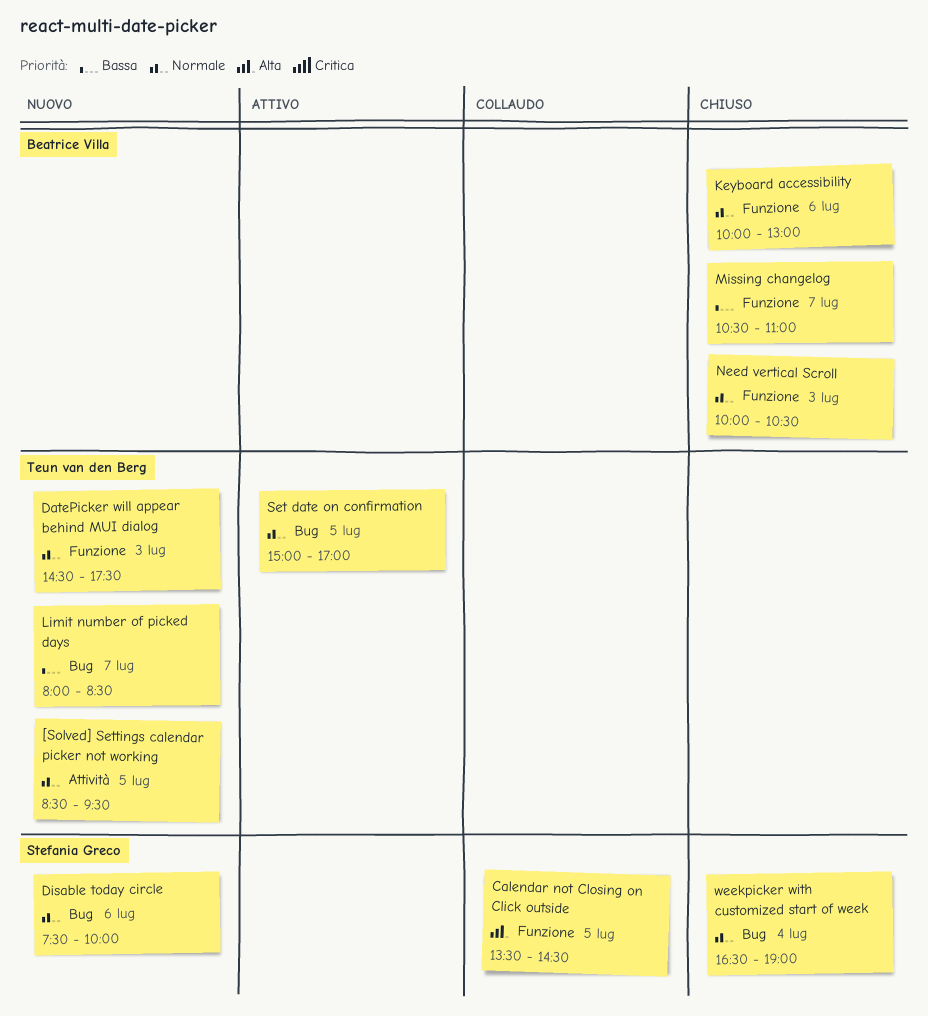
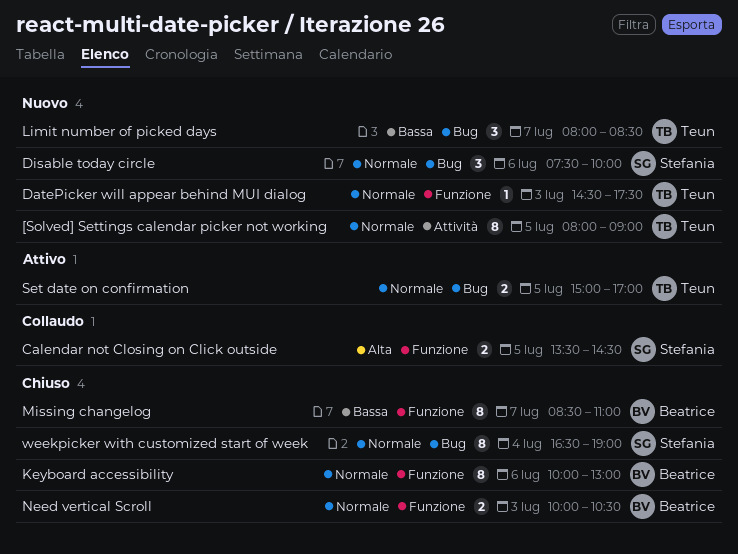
[Solved] Settings calendar picker not working, begins: 08:30 -> 08:00
[Solved] Settings calendar picker not working, ends: 09:30 -> 09:00
Missing changelog, begins: 10:30 -> 08:30

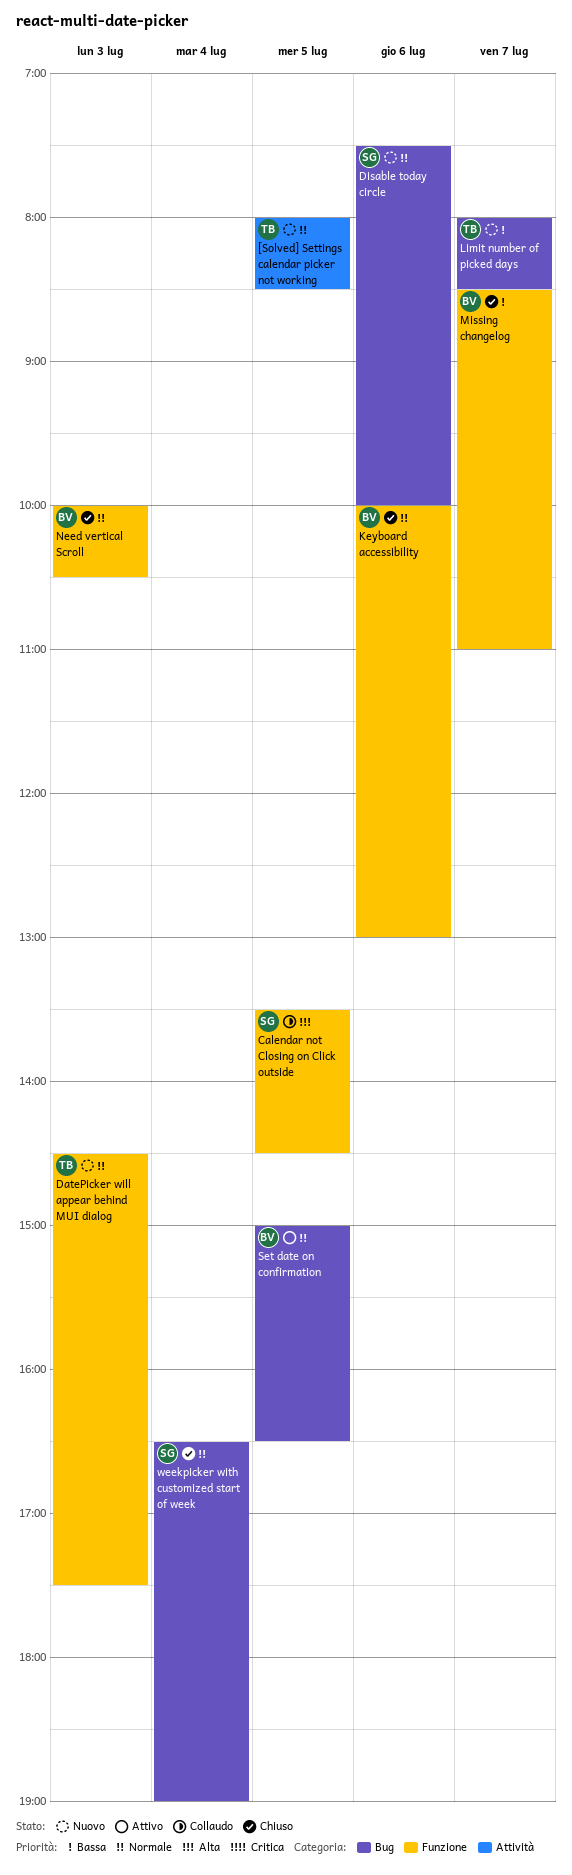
[Solved] Settings calendar picker not working, ends: 09:00 -> 08:30
Set date on confirmation, owner: Teun -> Beatrice
Set date on confirmation, ends: 17:00 -> 16:30

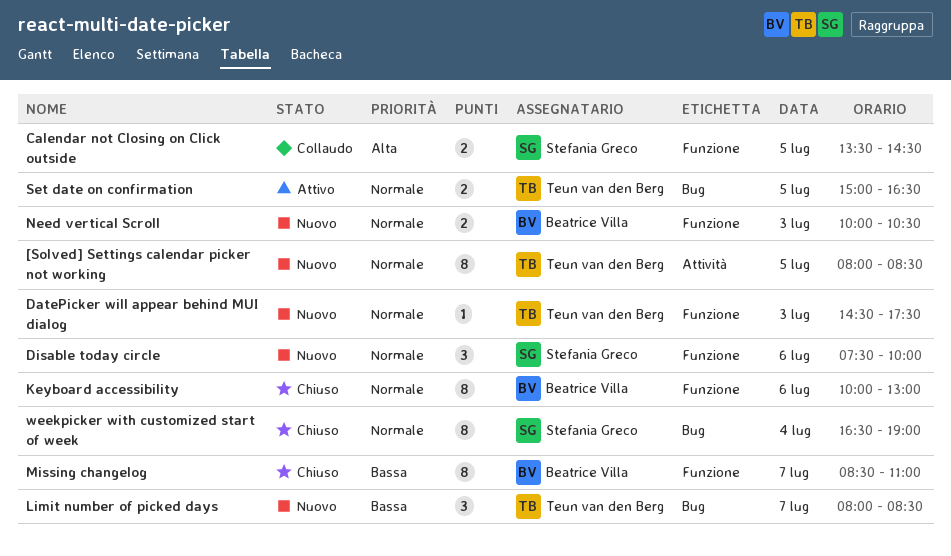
Disable today circle, label: Bug -> Funzione
Need vertical Scroll, status: Chiuso -> Nuovo
Set date on confirmation, owner: Beatrice Villa -> Teun van den Berg

